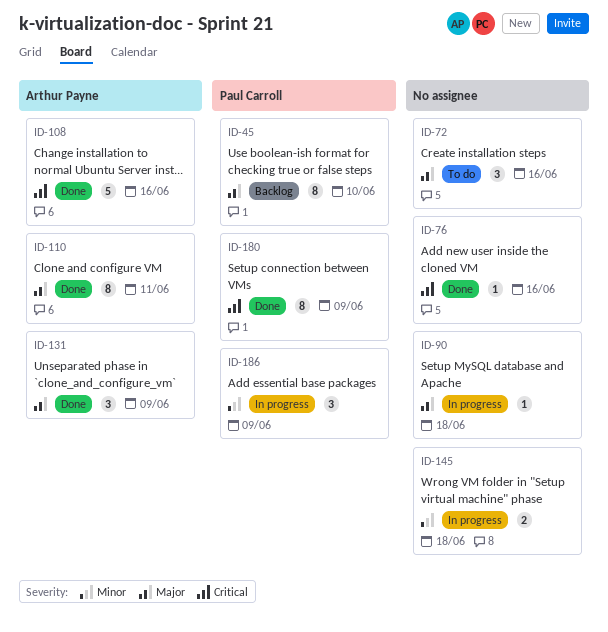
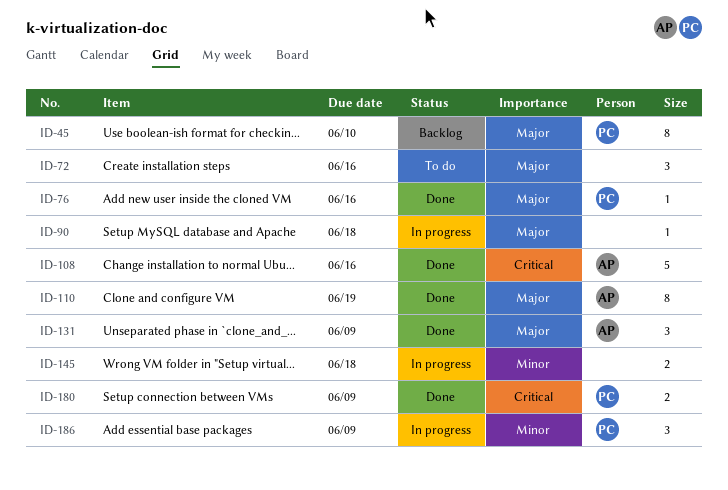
ID-76, owner: none -> Paul Carroll
ID-76, priority: Critical -> Major
ID-110, due: Jun 11 -> Jun 19
ID-180, estimate: 8 -> 2

